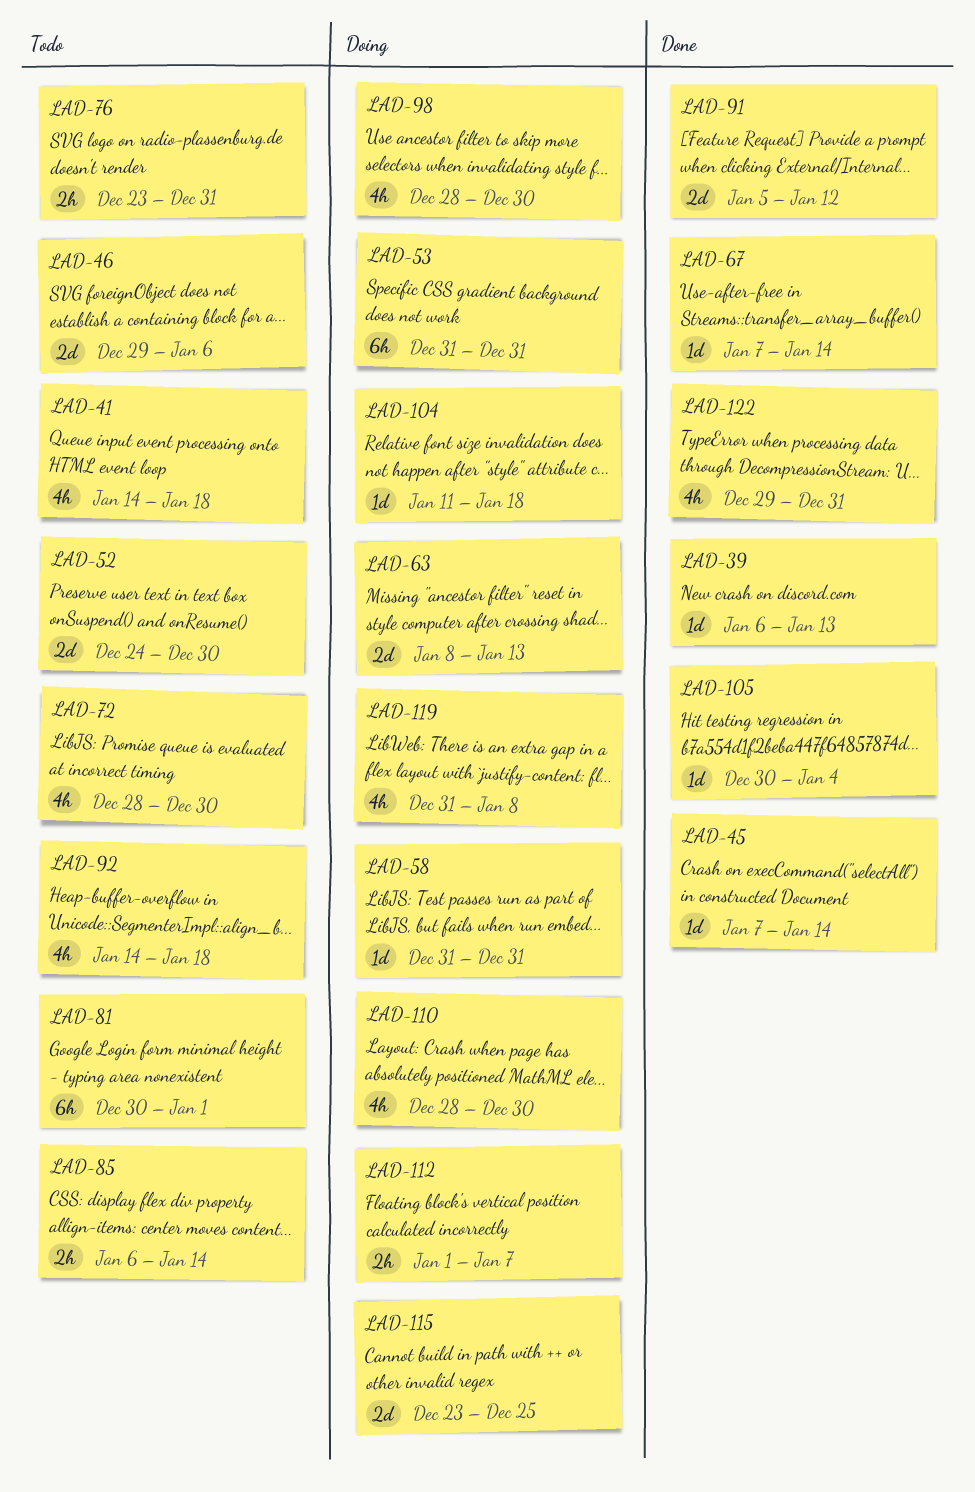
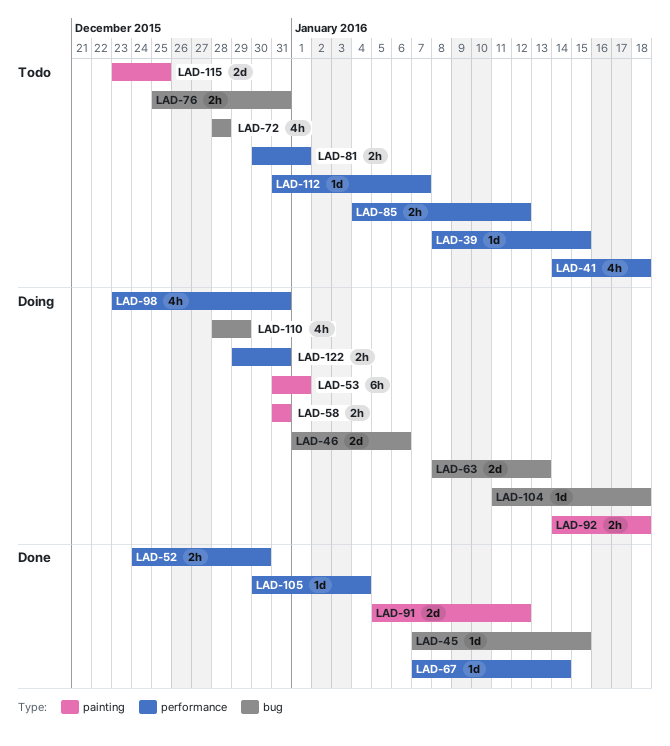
LAD-39, status: Done -> Todo
LAD-39, start: Jan 6 -> Jan 8
LAD-39, due: Jan 13 -> Jan 15
LAD-45, due: Jan 14 -> Jan 15
LAD-46, status: Todo -> Doing
LAD-46, start: Dec 29 -> Jan 1
LAD-52, status: Todo -> Done
LAD-52, estimate: 2d -> 2h
LAD-53, due: Dec 31 -> Jan 1
LAD-58, estimate: 1d -> 2h
LAD-72, due: Dec 30 -> Dec 28
LAD-76, start: Dec 23 -> Dec 25
LAD-81, estimate: 6h -> 2h
LAD-85, start: Jan 6 -> Jan 4
LAD-85, due: Jan 14 -> Jan 12
LAD-92, status: Todo -> Doing
LAD-92, estimate: 4h -> 2h
LAD-98, start: Dec 28 -> Dec 23
LAD-98, due: Dec 30 -> Dec 31
LAD-110, due: Dec 30 -> Dec 29
LAD-112, status: Doing -> Todo
LAD-112, estimate: 2h -> 1d
LAD-112, start: Jan 1 -> Dec 31
LAD-115, status: Doing -> Todo
LAD-119: present -> none
LAD-122, status: Done -> Doing
LAD-122, estimate: 4h -> 2h

